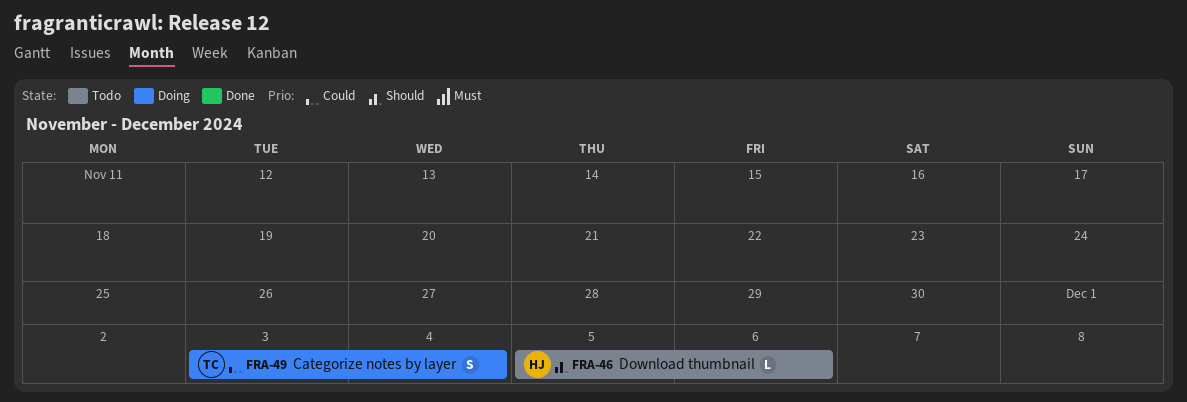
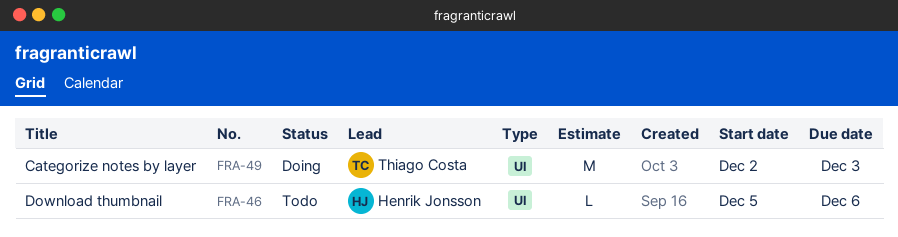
FRA-49, estimate: S -> M
FRA-49, start: Dec 3 -> Dec 2
FRA-49, due: Dec 4 -> Dec 3

